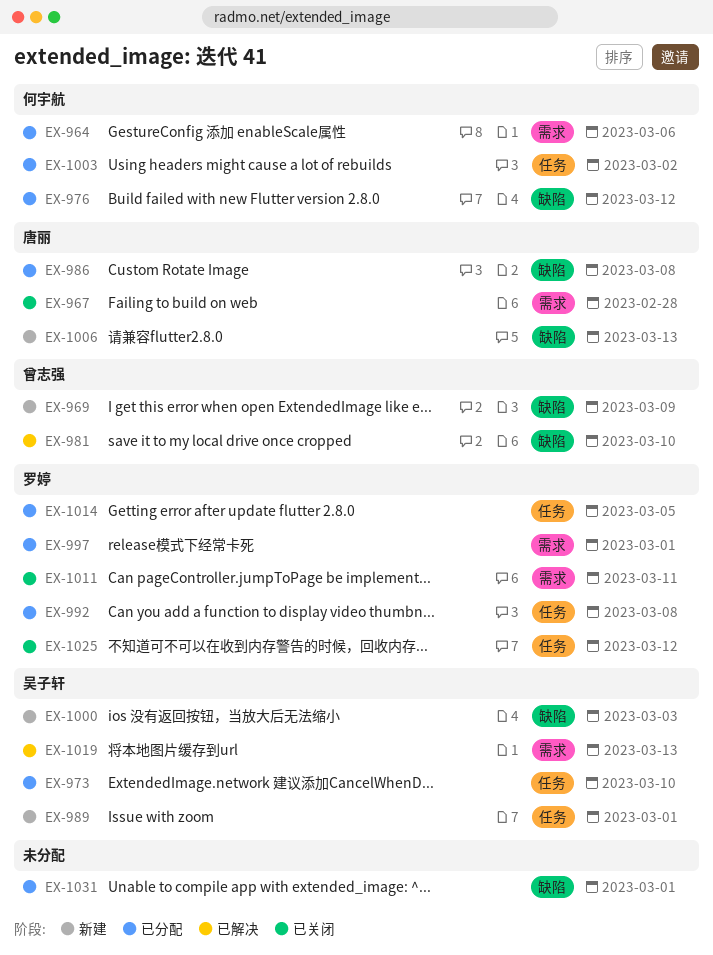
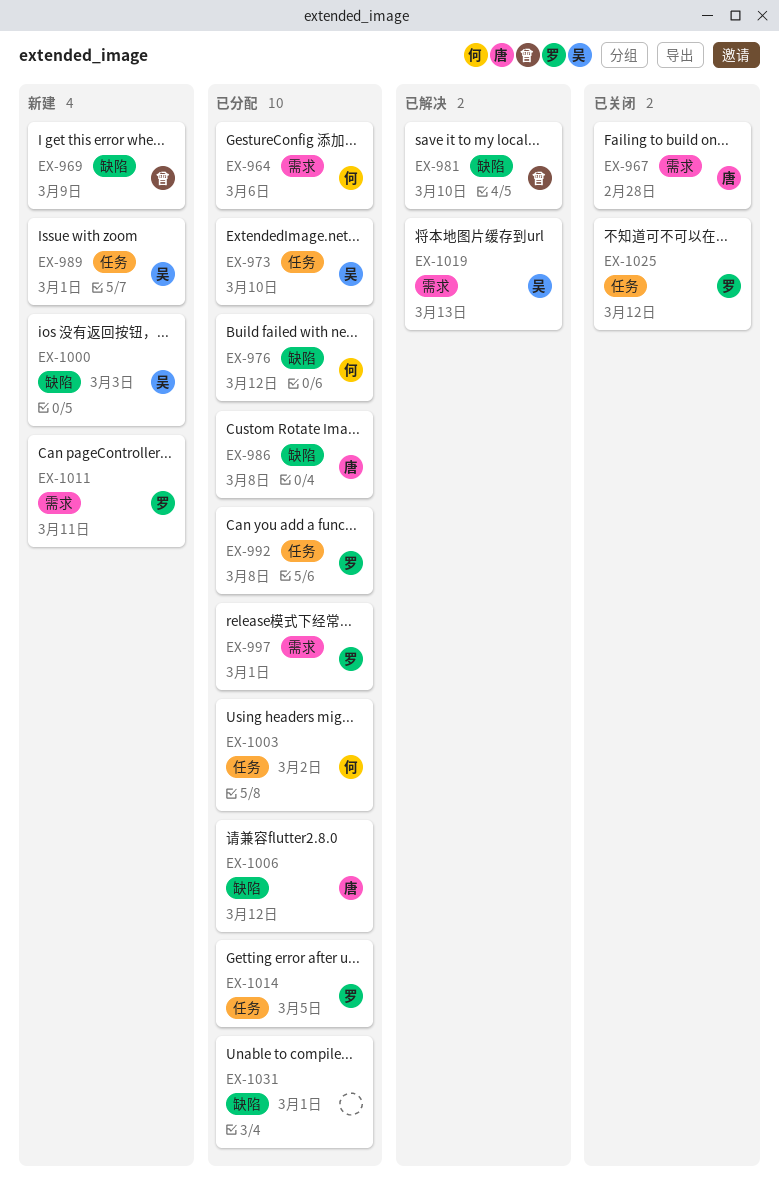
EX-1006, status: 新建 -> 已分配
EX-1006, due: Mar 13 -> Mar 12
EX-1011, status: 已关闭 -> 新建

